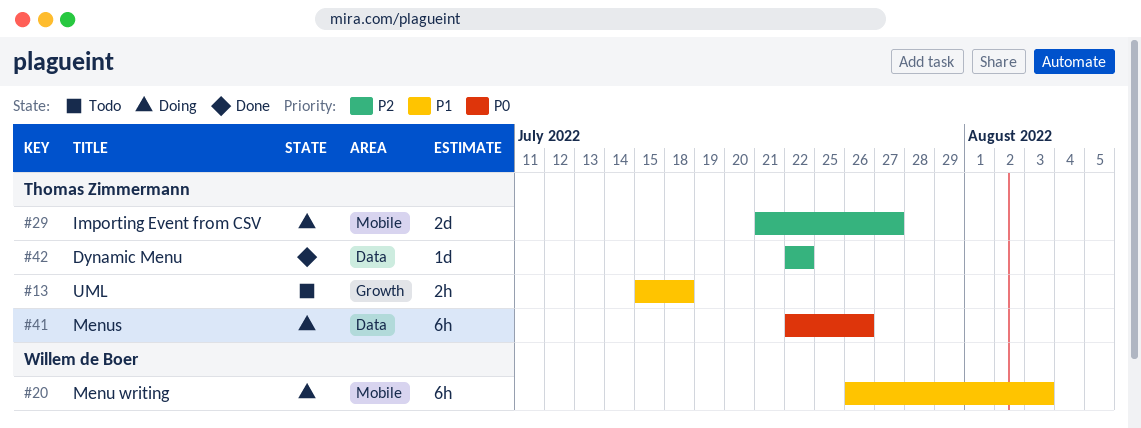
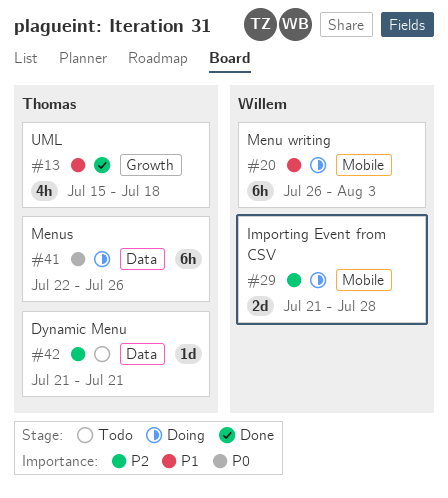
#13, status: Todo -> Done
#13, estimate: 2h -> 4h
#29, owner: Thomas Zimmermann -> Willem de Boer
#29, due: Jul 27 -> Jul 28
#42, status: Done -> Todo
#42, start: Jul 22 -> Jul 21
#42, due: Jul 22 -> Jul 21

